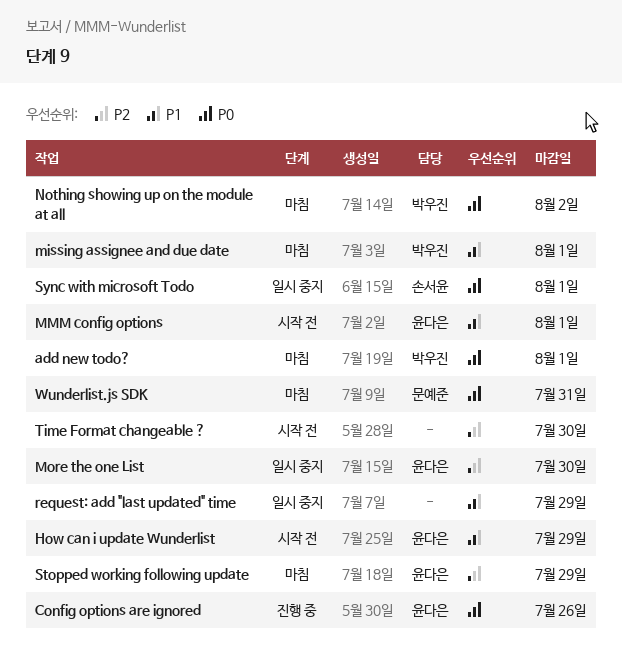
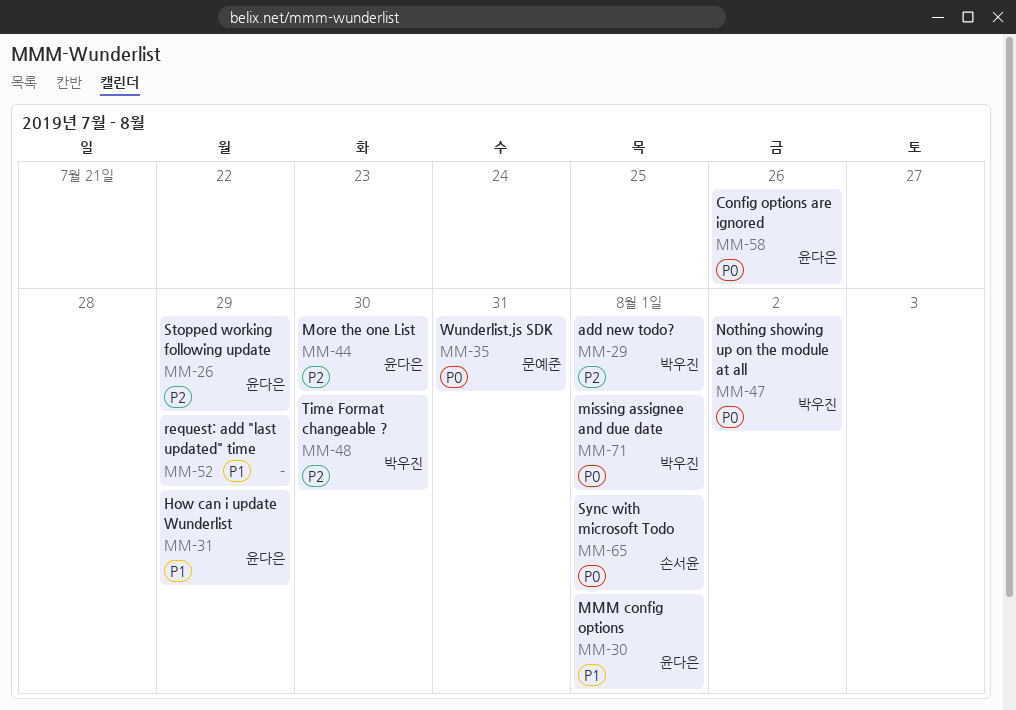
add new todo?, priority: P0 -> P2
missing assignee and due date, priority: P1 -> P0
Time Format changeable ?, owner: none -> 박우진

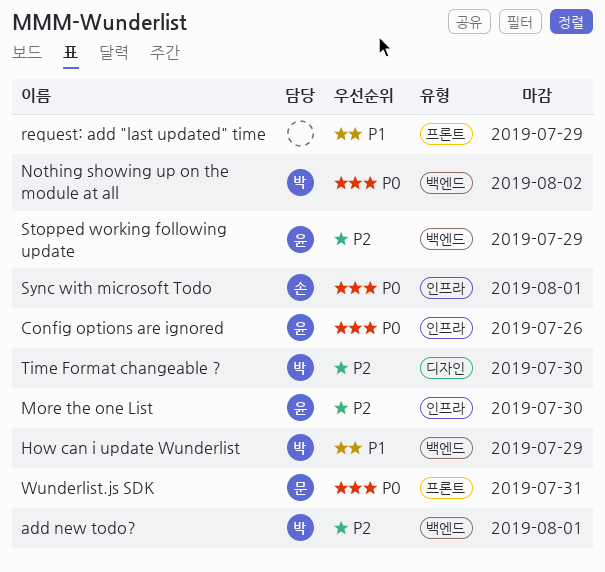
How can i update Wunderlist, owner: 윤다은 -> 박우진
missing assignee and due date: present -> none
MMM config options: present -> none

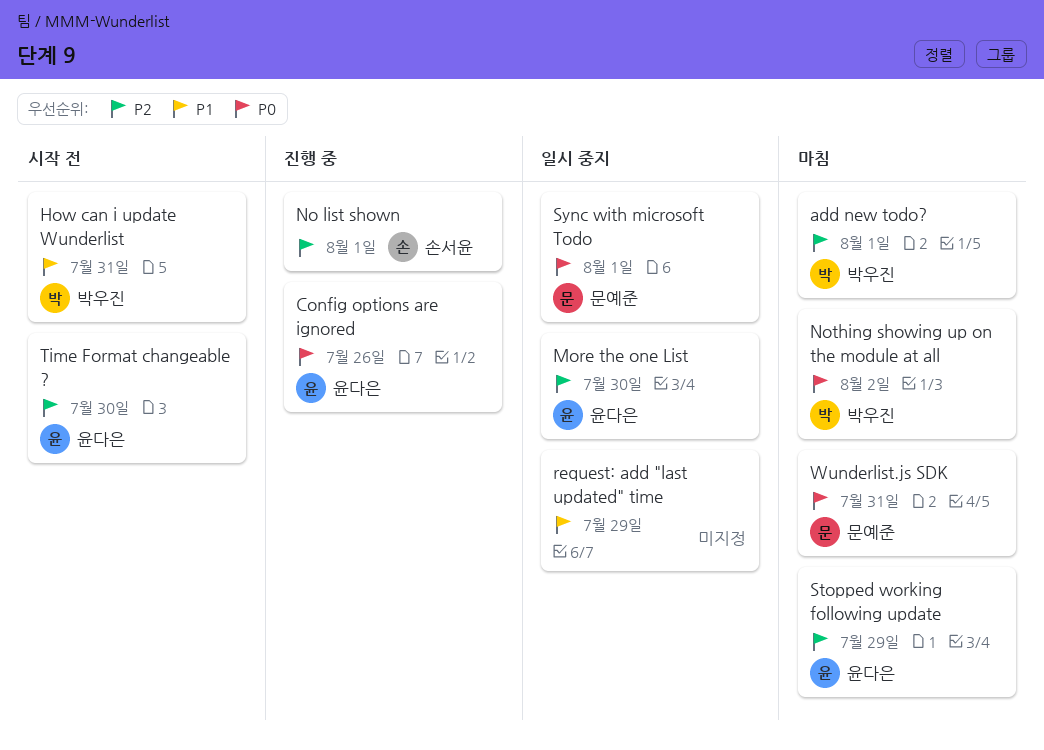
How can i update Wunderlist, due: Jul 29 -> Jul 31
No list shown: none -> present
Sync with microsoft Todo, owner: 손서윤 -> 문예준
Time Format changeable ?, owner: 박우진 -> 윤다은

